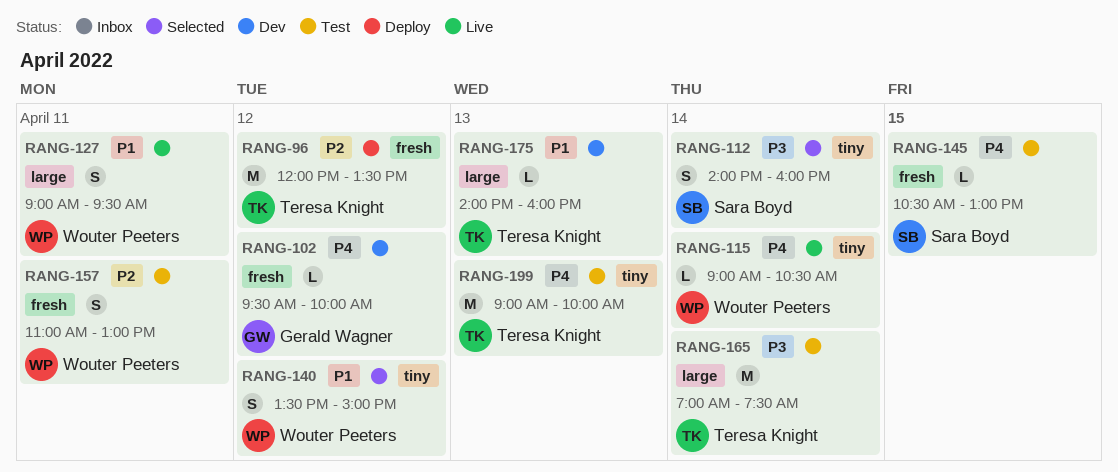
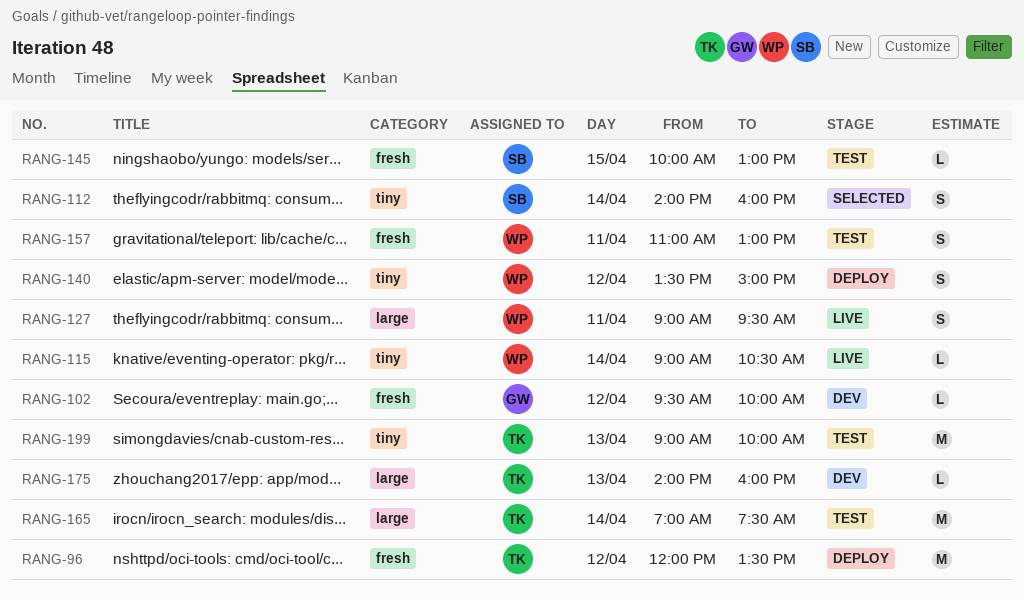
RANG-140, status: Selected -> Deploy
RANG-145, begins: 10:30 -> 10:00

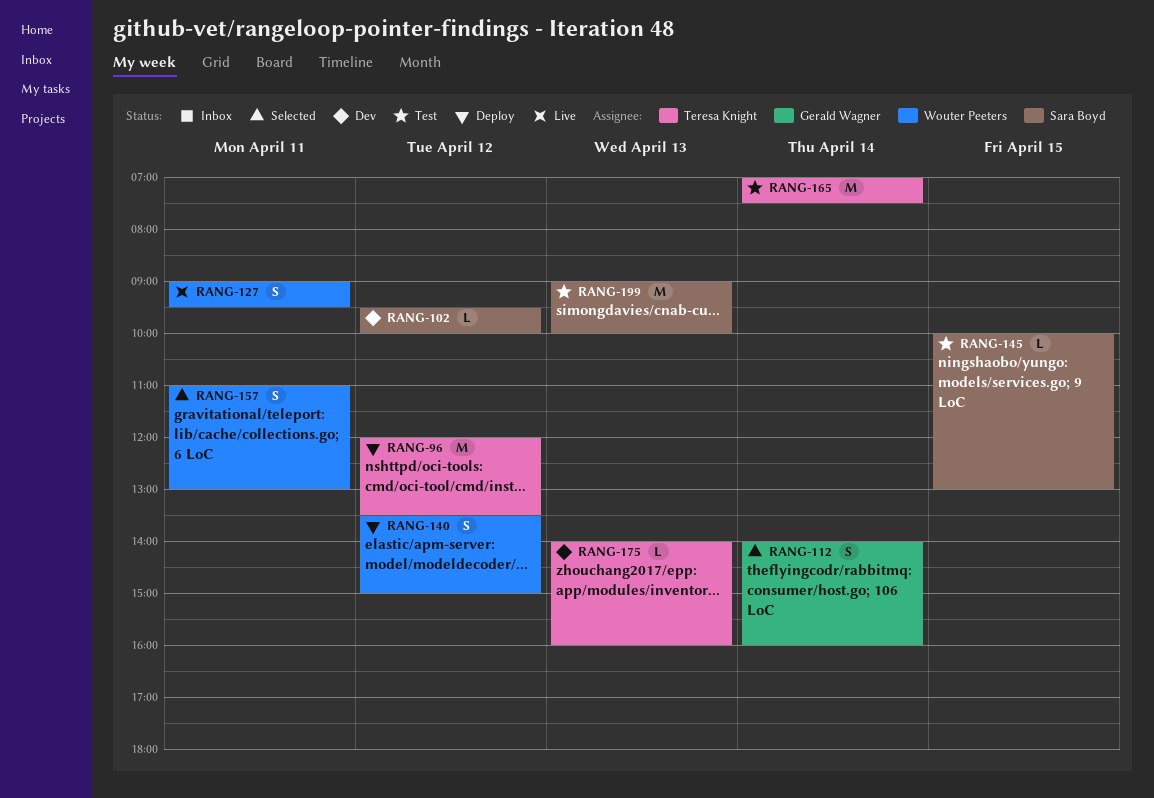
RANG-102, owner: Gerald Wagner -> Sara Boyd
RANG-112, owner: Sara Boyd -> Gerald Wagner
RANG-115: present -> none
RANG-157, status: Test -> Selected
RANG-199, owner: Teresa Knight -> Sara Boyd

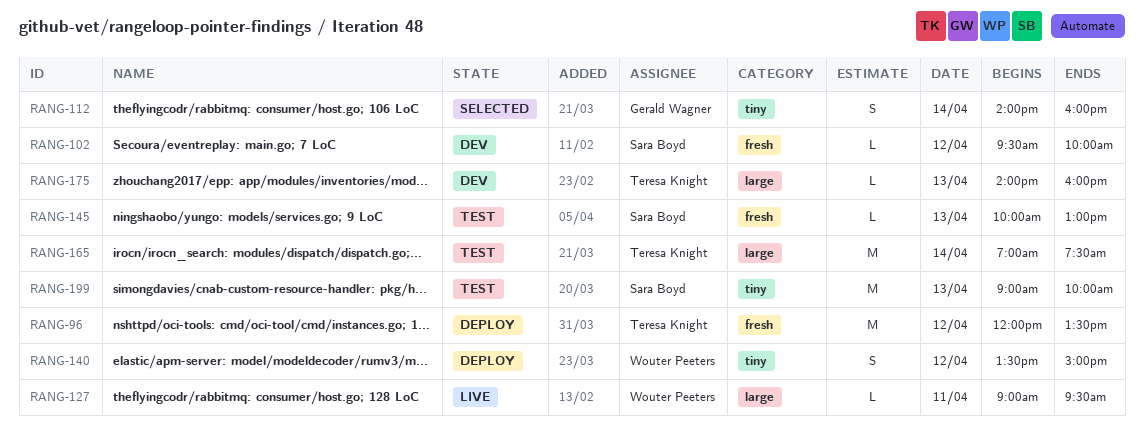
RANG-127, estimate: S -> L
RANG-145, day: Apr 15 -> Apr 13
RANG-157: present -> none

